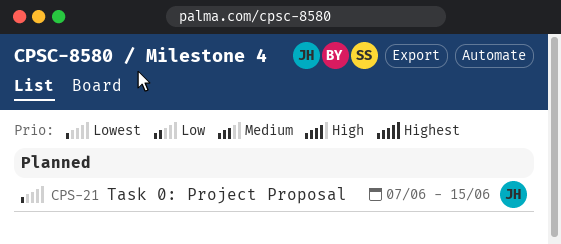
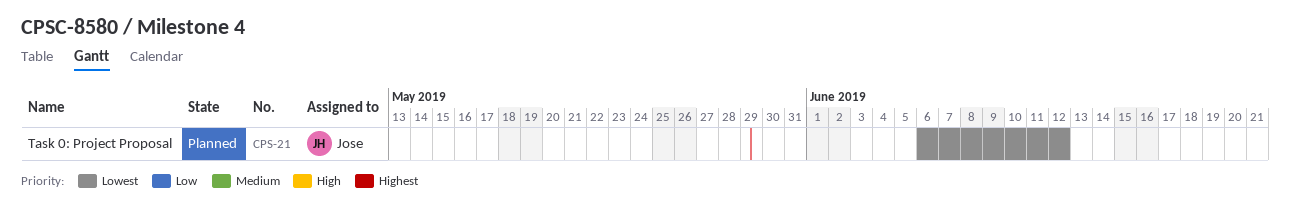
CPS-21, start: Jun 7 -> Jun 6
CPS-21, due: Jun 15 -> Jun 12

